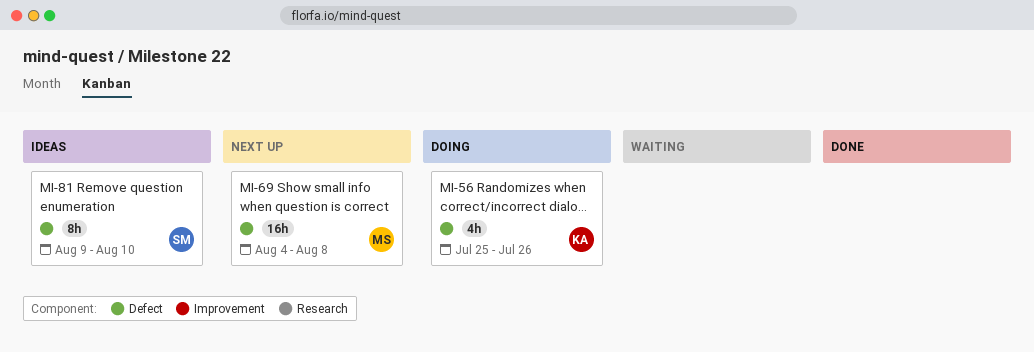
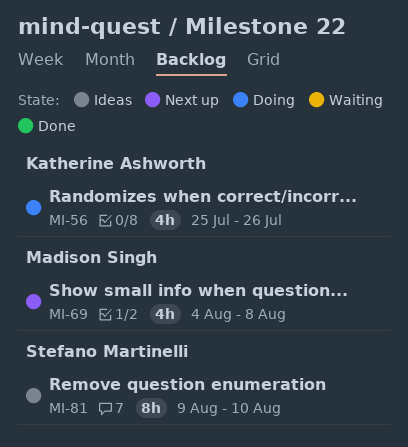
MI-69, estimate: 16h -> 4h

